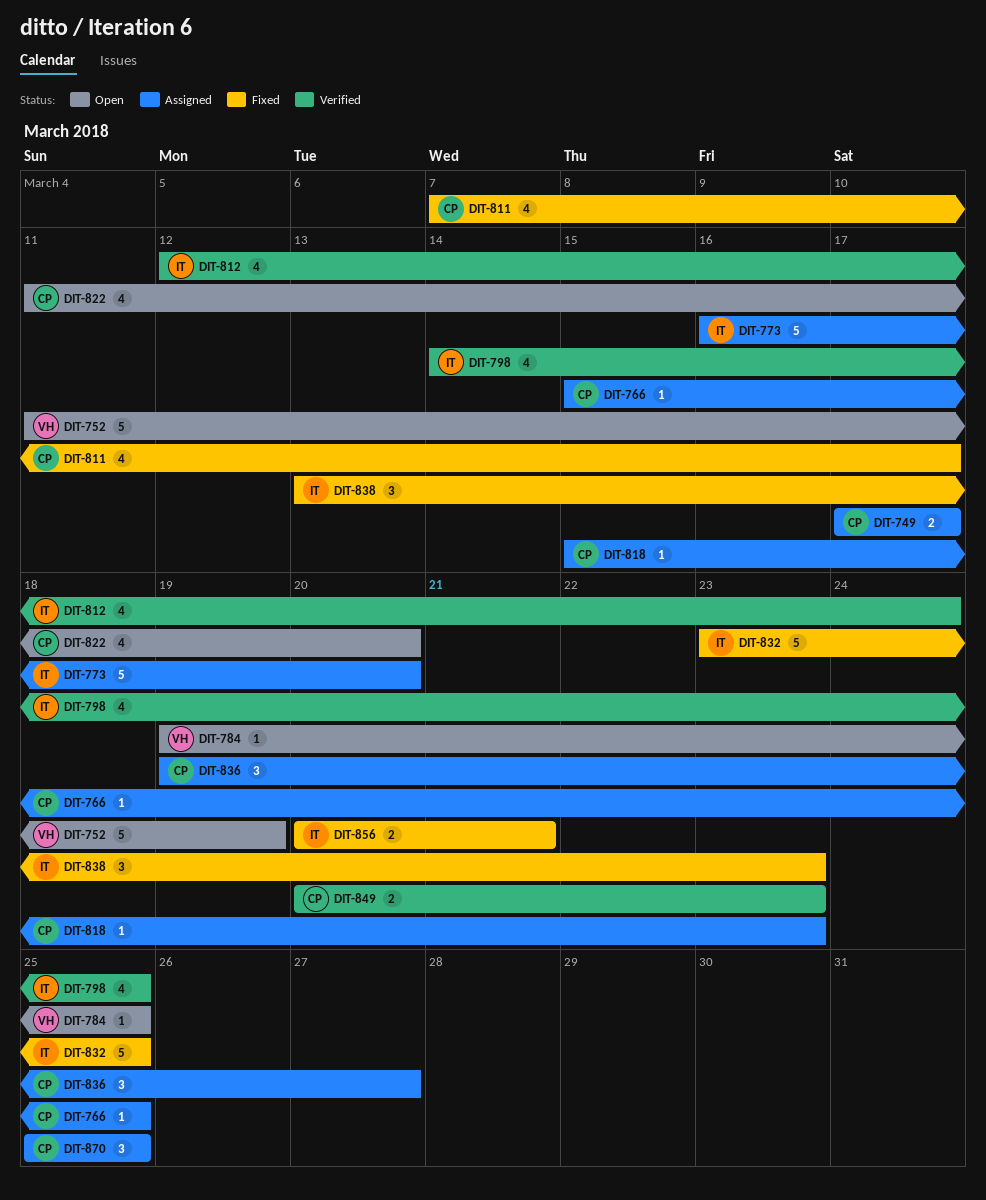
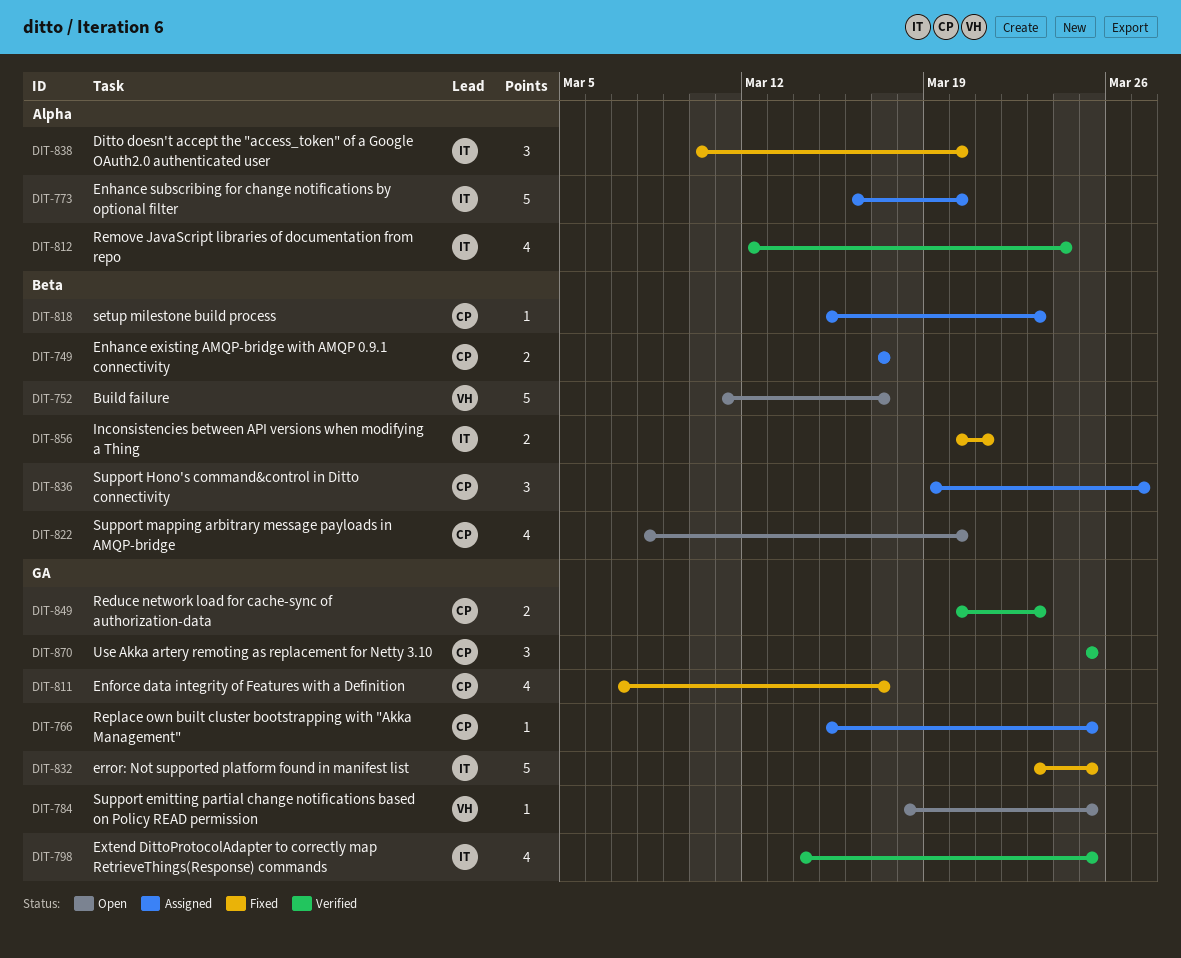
DIT-752, due: Mar 19 -> Mar 17
DIT-784, start: Mar 19 -> Mar 18
DIT-822, start: Mar 11 -> Mar 8
DIT-838, start: Mar 13 -> Mar 10
DIT-838, due: Mar 23 -> Mar 20
DIT-870, status: Assigned -> Verified

